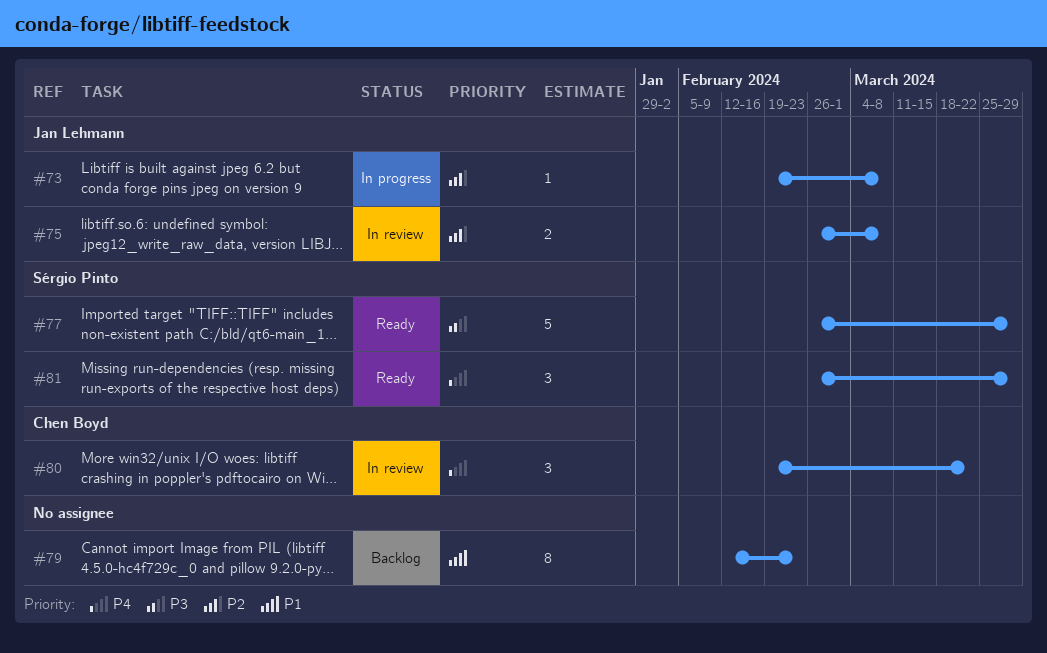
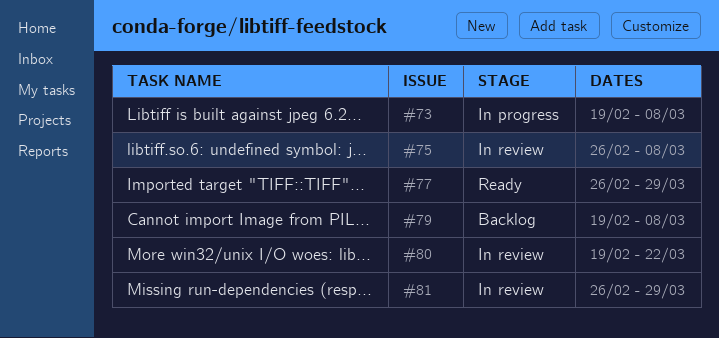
#79, start: Feb 12 -> Feb 19
#79, due: Feb 23 -> Mar 8
#81, status: Ready -> In review

